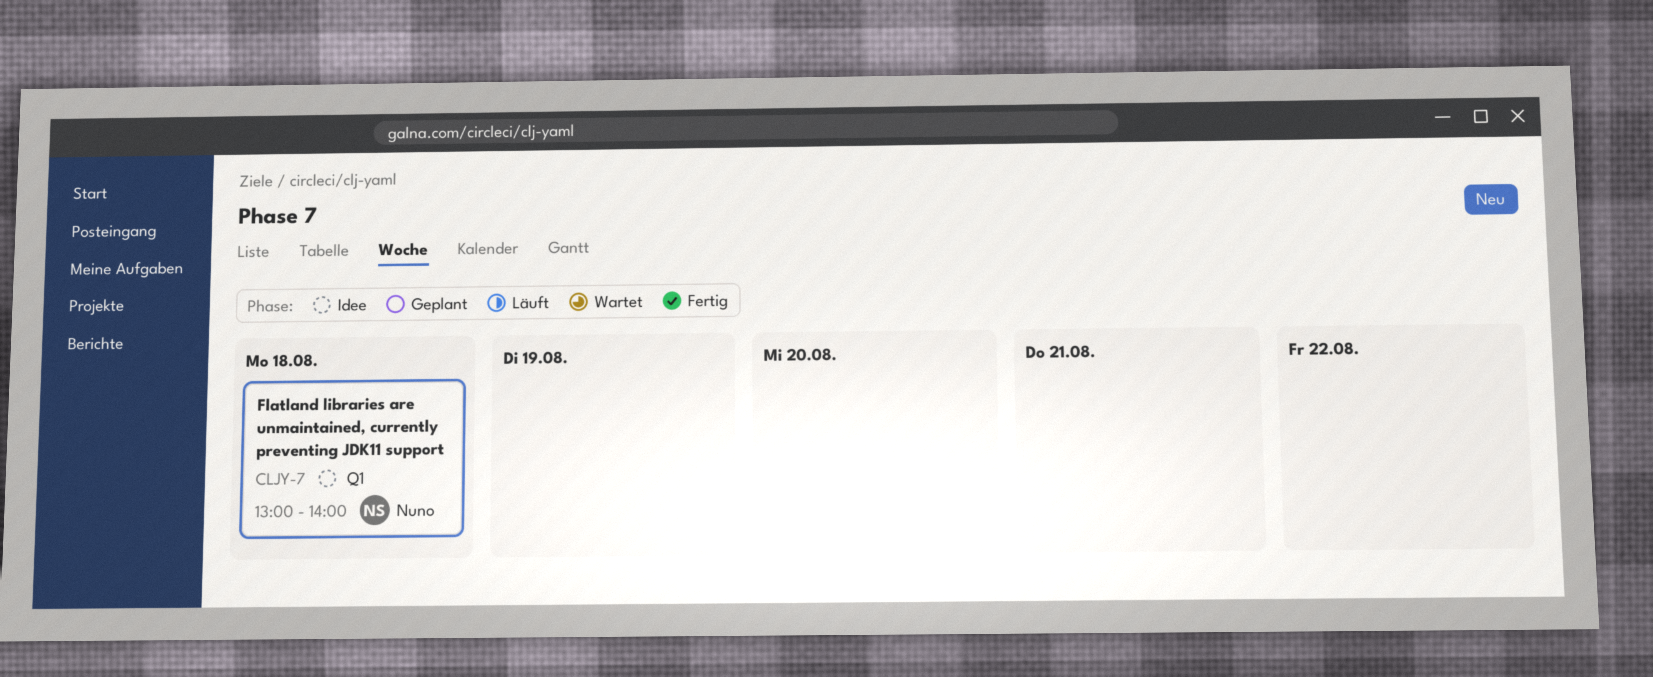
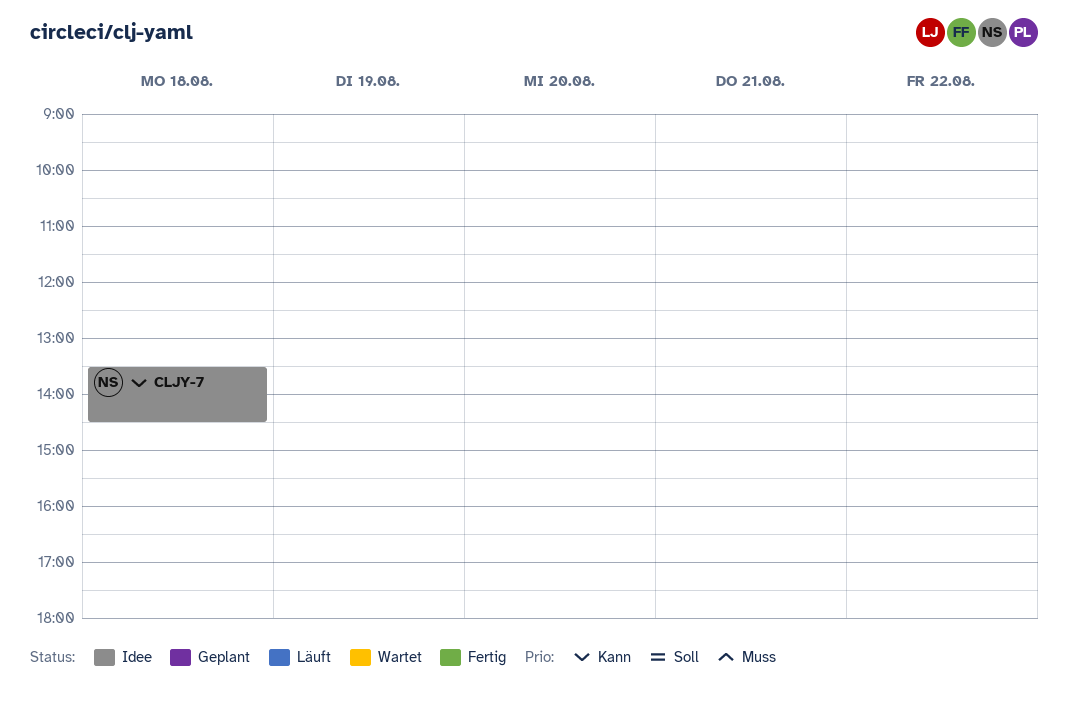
CLJY-7, begins: 13:00 -> 13:30
CLJY-7, ends: 14:00 -> 14:30

